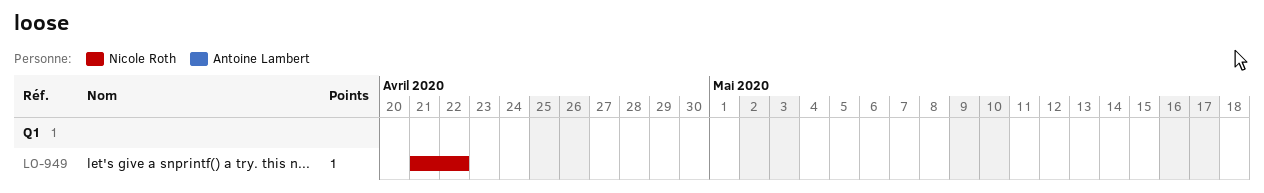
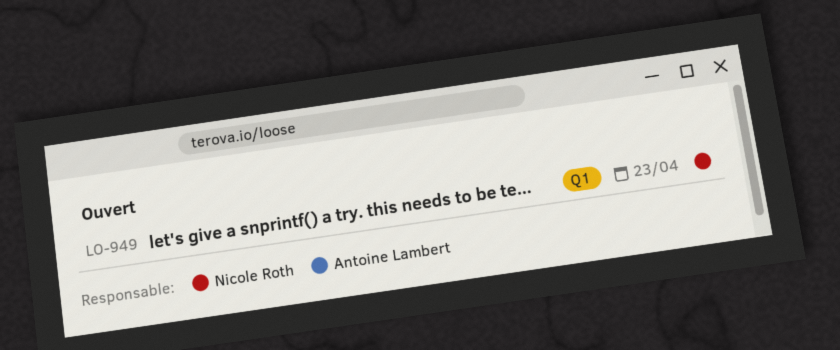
LO-949, due: Apr 22 -> Apr 23

